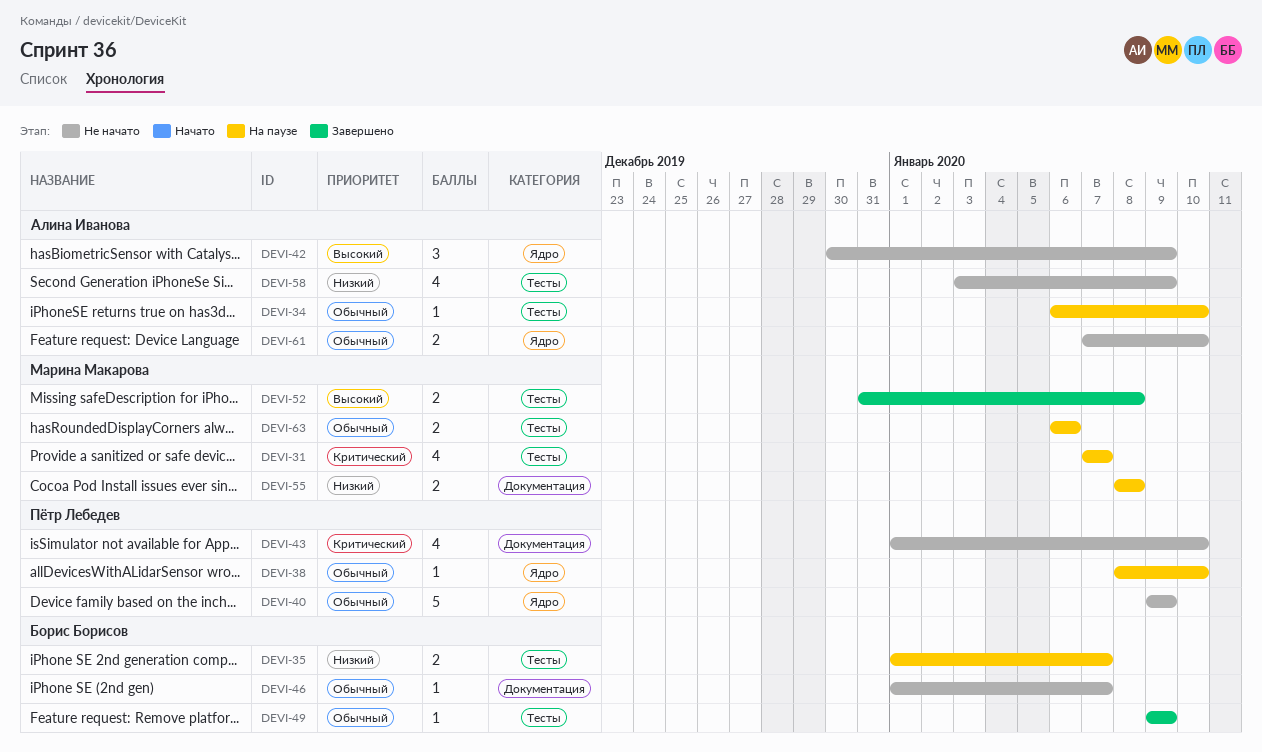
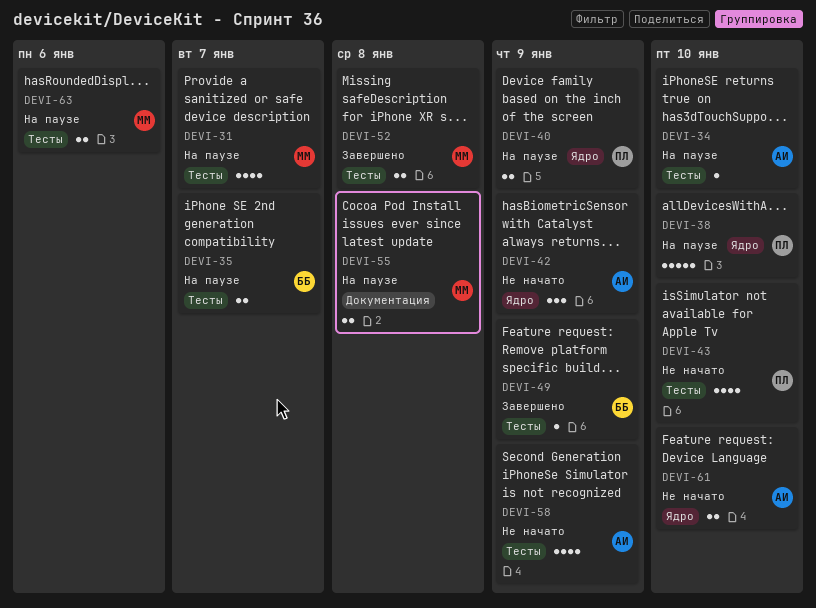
DEVI-38, estimate: 1 -> 5
DEVI-40, status: Не начато -> На паузе
DEVI-40, estimate: 5 -> 2
DEVI-43, label: Документация -> Тесты
DEVI-46: present -> none

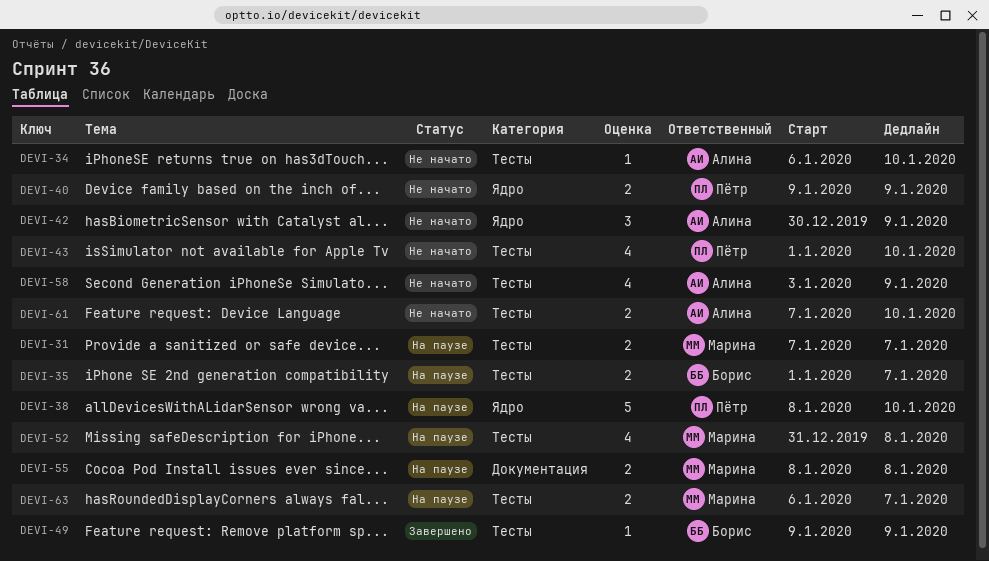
DEVI-31, estimate: 4 -> 2
DEVI-34, status: На паузе -> Не начато
DEVI-40, status: На паузе -> Не начато
DEVI-52, status: Завершено -> На паузе
DEVI-52, estimate: 2 -> 4
DEVI-61, label: Ядро -> Тесты
DEVI-63, due: Jan 6 -> Jan 7

